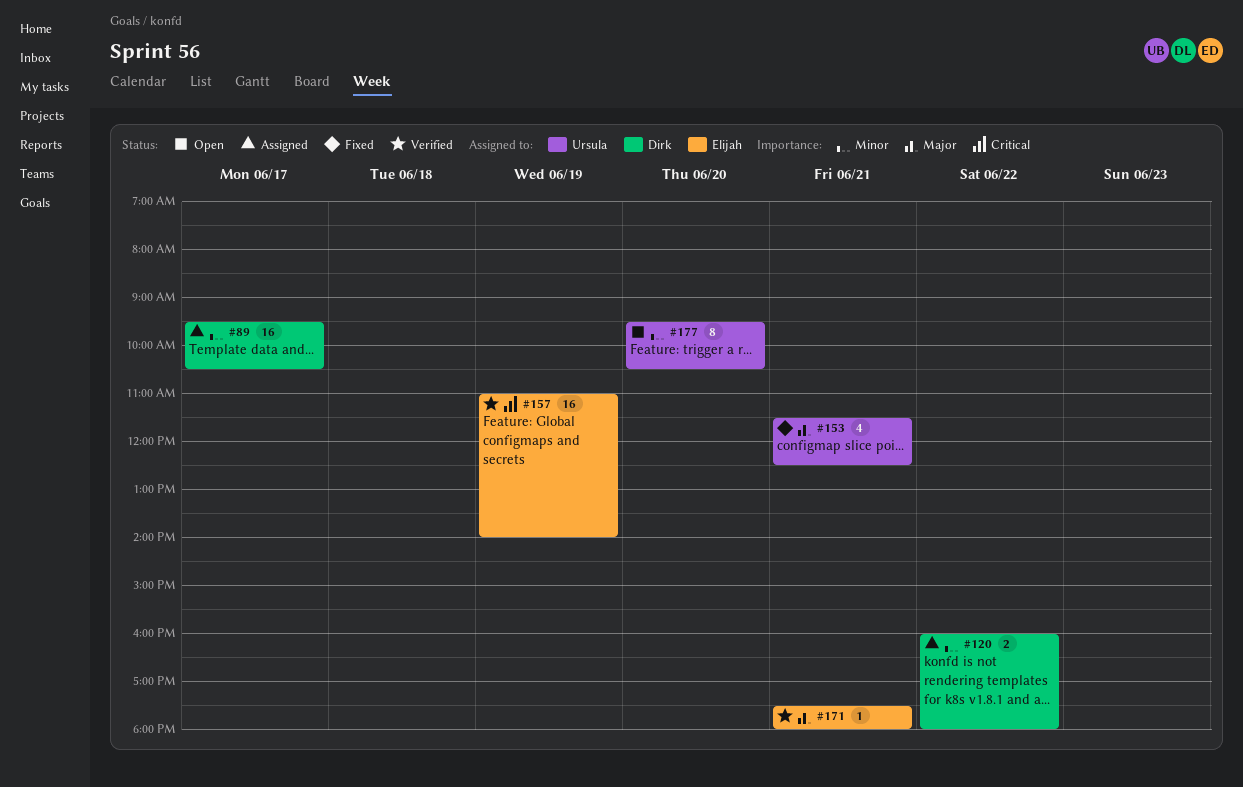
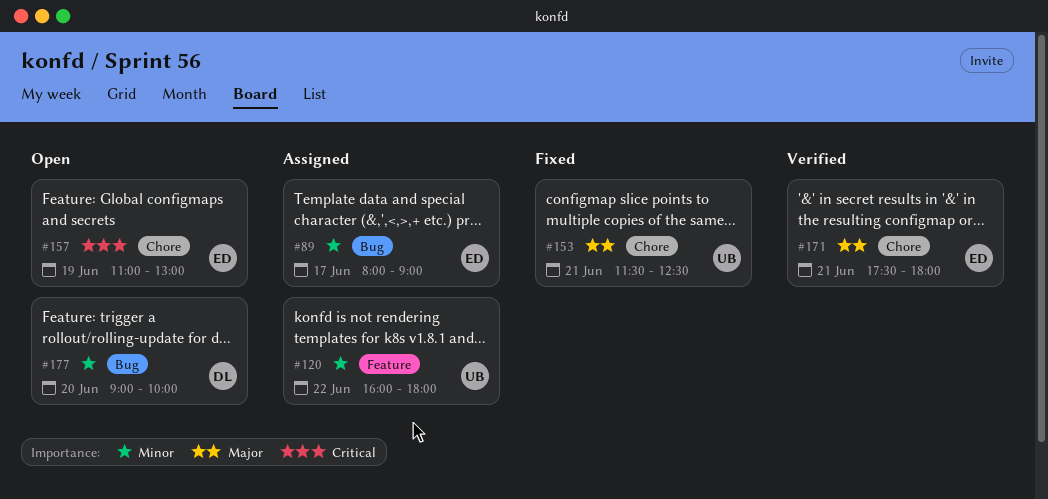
#89, owner: Dirk -> Elijah
#89, begins: 09:30 -> 08:00
#89, ends: 10:30 -> 09:00
#120, owner: Dirk -> Ursula
#157, status: Verified -> Open
#157, ends: 14:00 -> 13:00
#177, owner: Ursula -> Dirk
#177, begins: 09:30 -> 09:00
#177, ends: 10:30 -> 10:00

